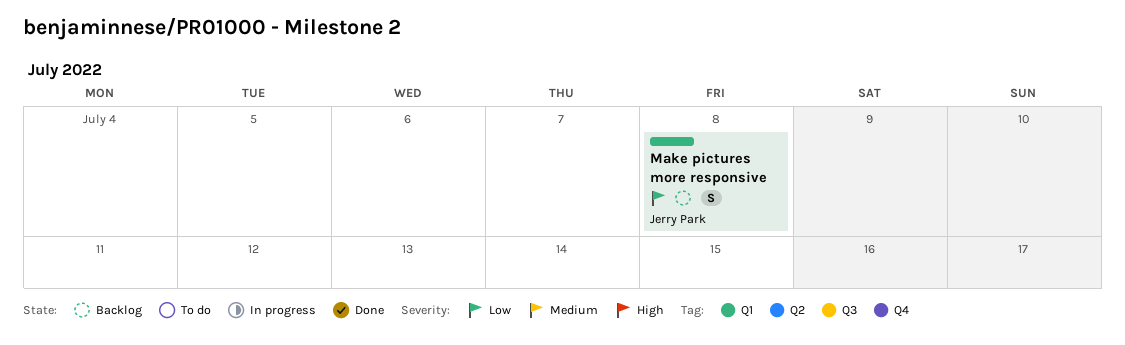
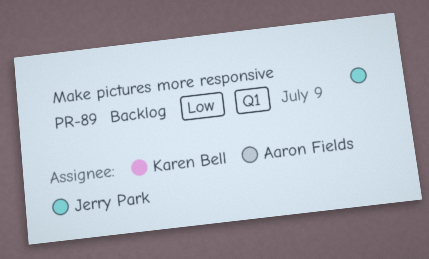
Make pictures more responsive, due: Jul 8 -> Jul 9

